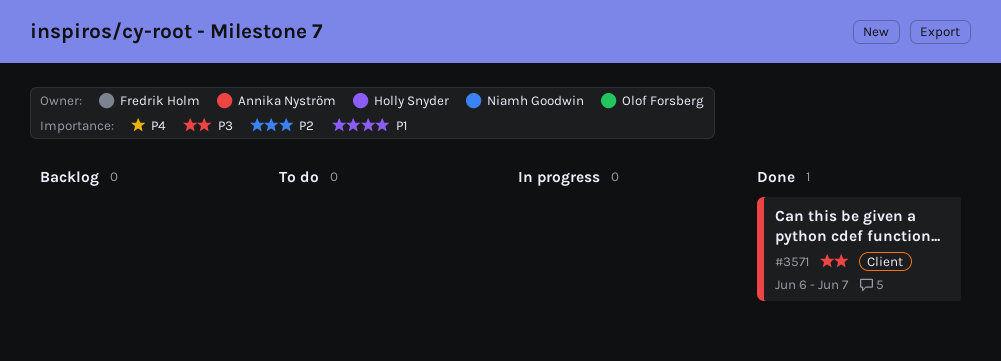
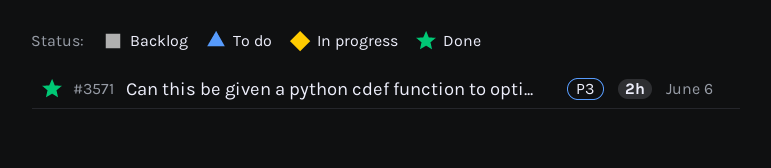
#3571, due: Jun 7 -> Jun 6

